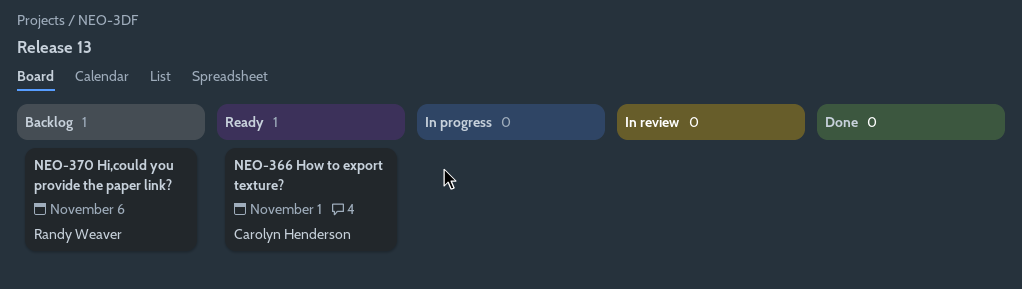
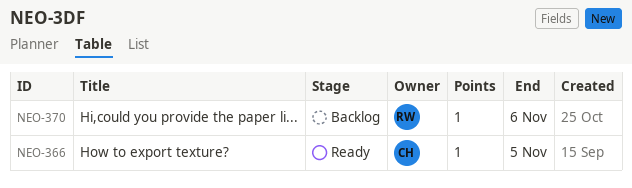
NEO-366, due: Nov 1 -> Nov 5

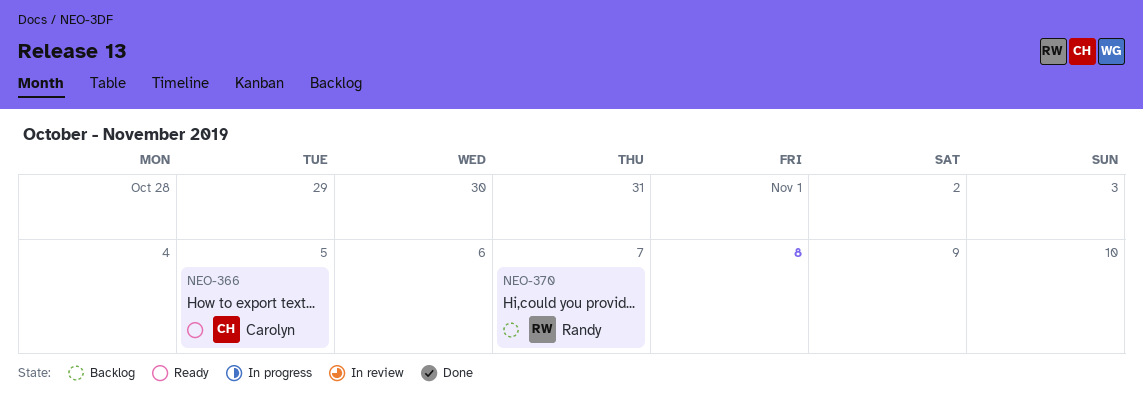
NEO-370, due: Nov 6 -> Nov 7

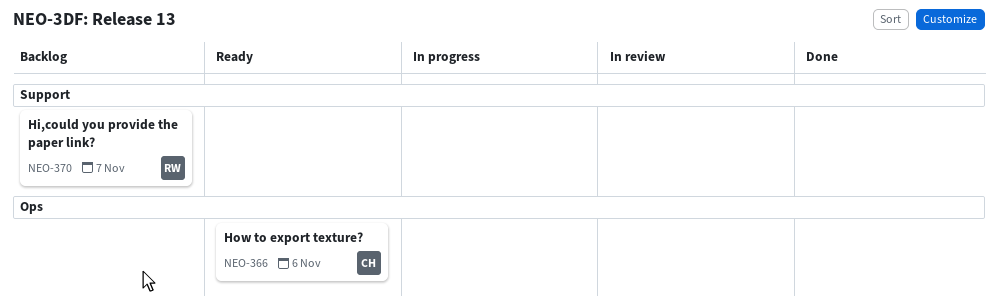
NEO-366, due: Nov 5 -> Nov 6

